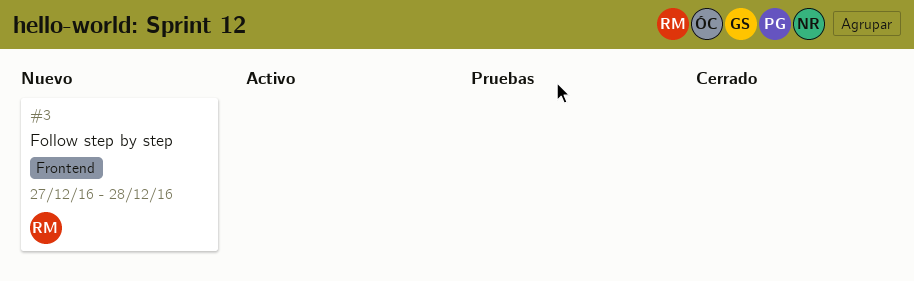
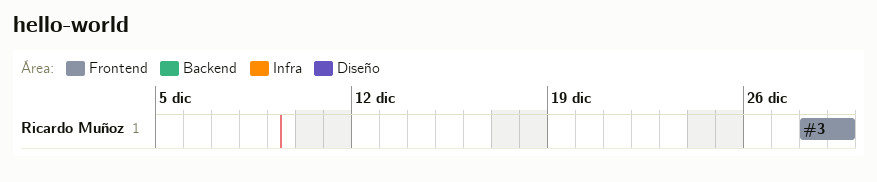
#3, start: Dec 27 -> Dec 28
#3, due: Dec 28 -> Dec 29

